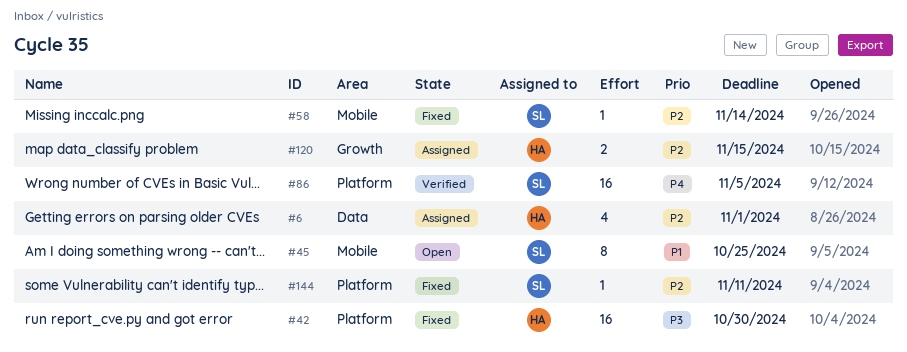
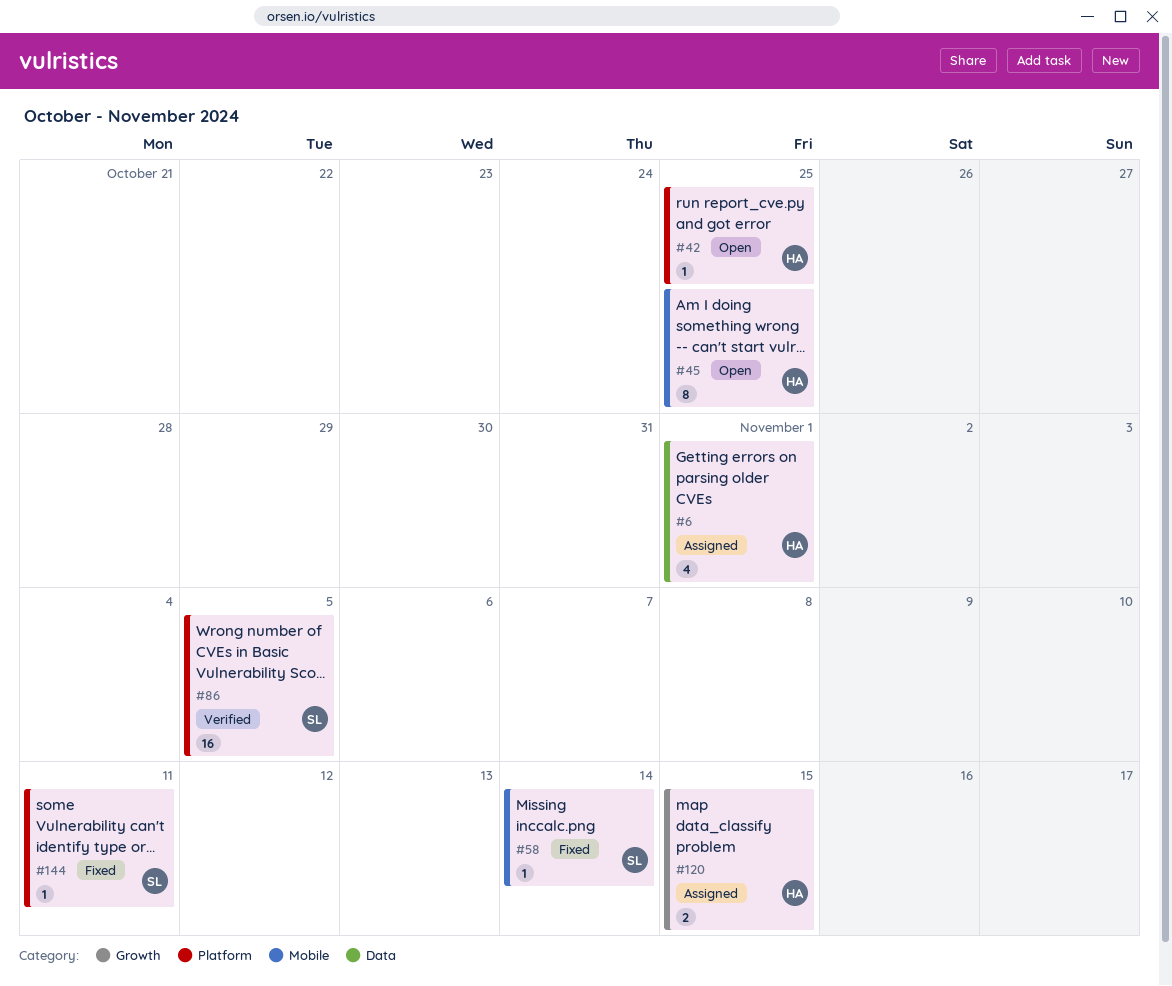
#42, status: Fixed -> Open
#42, estimate: 16 -> 1
#42, due: Oct 30 -> Oct 25
#45, owner: SL -> HA

